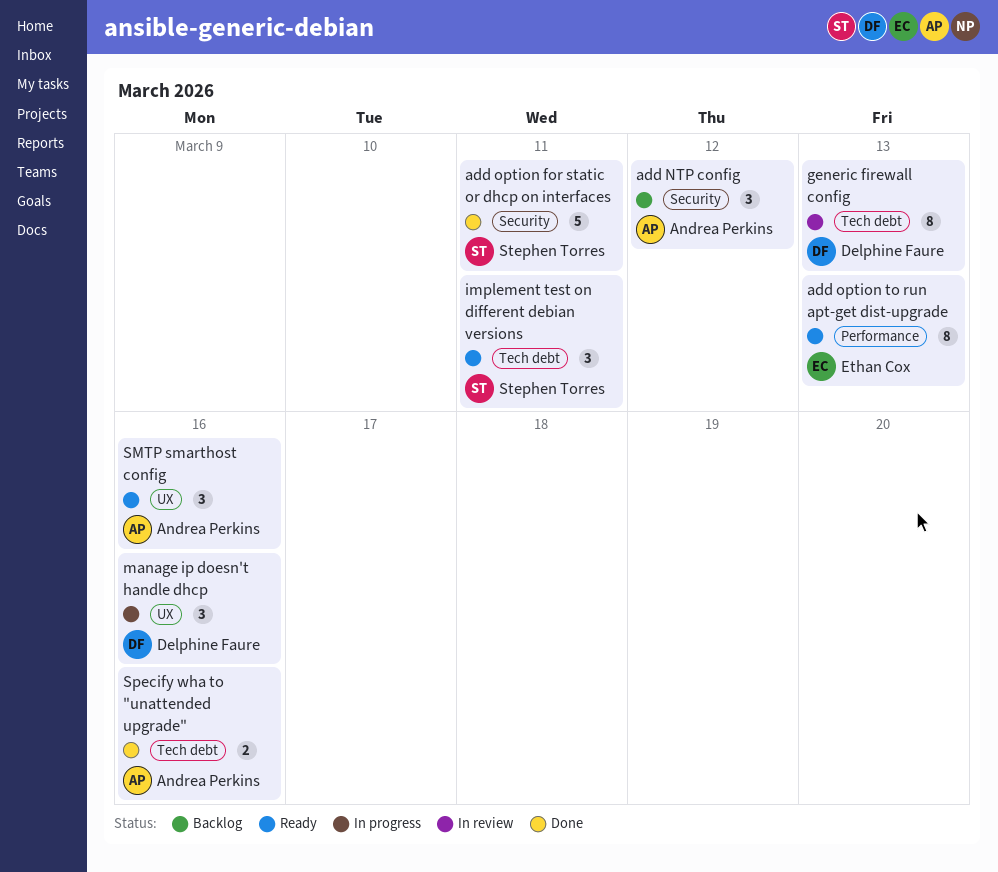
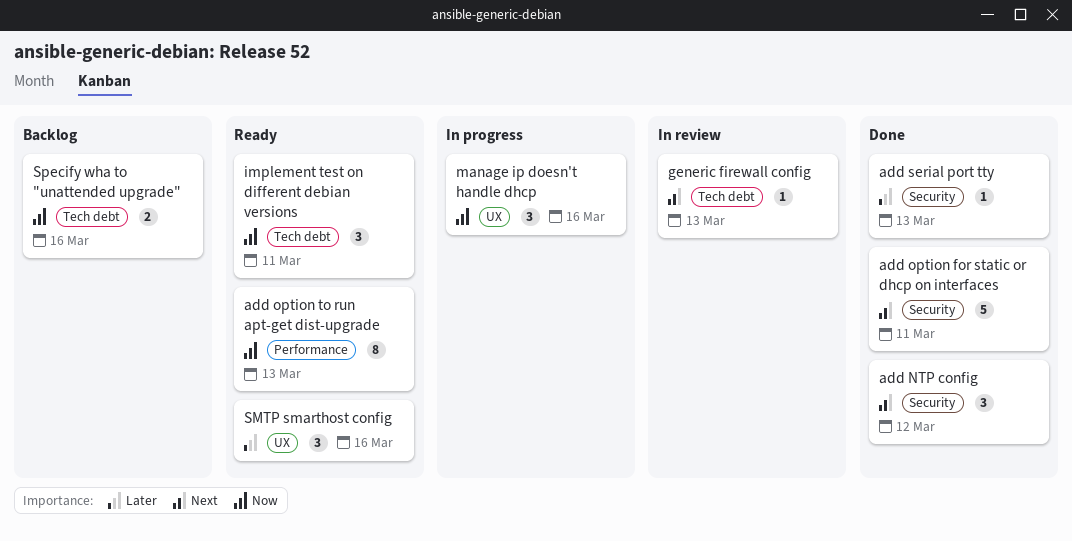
add NTP config, status: Backlog -> Done
add serial port tty: none -> present
generic firewall config, estimate: 8 -> 1
Specify wha to "unattended upgrade", status: Done -> Backlog

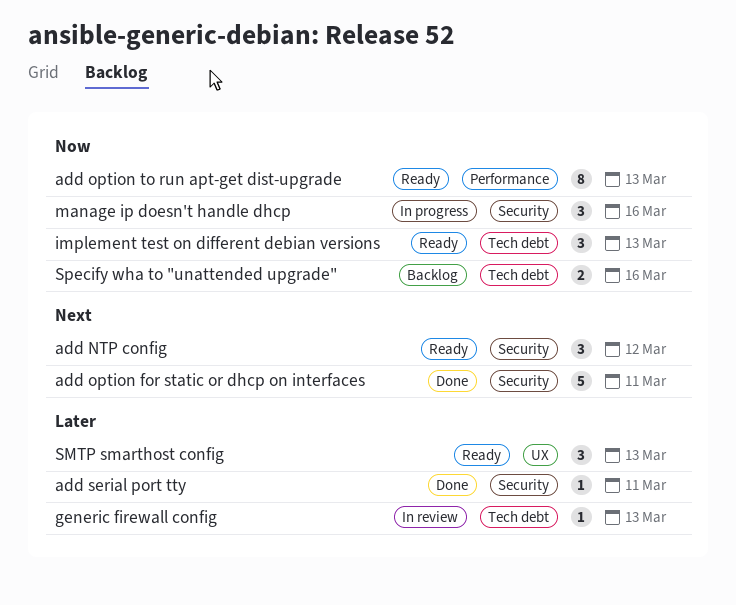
add NTP config, status: Done -> Ready
add serial port tty, due: Mar 13 -> Mar 11
generic firewall config, priority: Next -> Later
implement test on different debian versions, due: Mar 11 -> Mar 13
manage ip doesn't handle dhcp, label: UX -> Security
SMTP smarthost config, due: Mar 16 -> Mar 13

